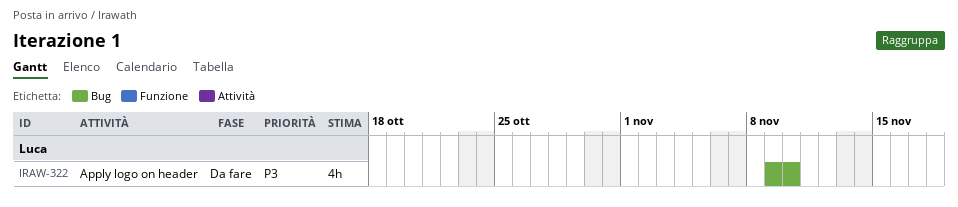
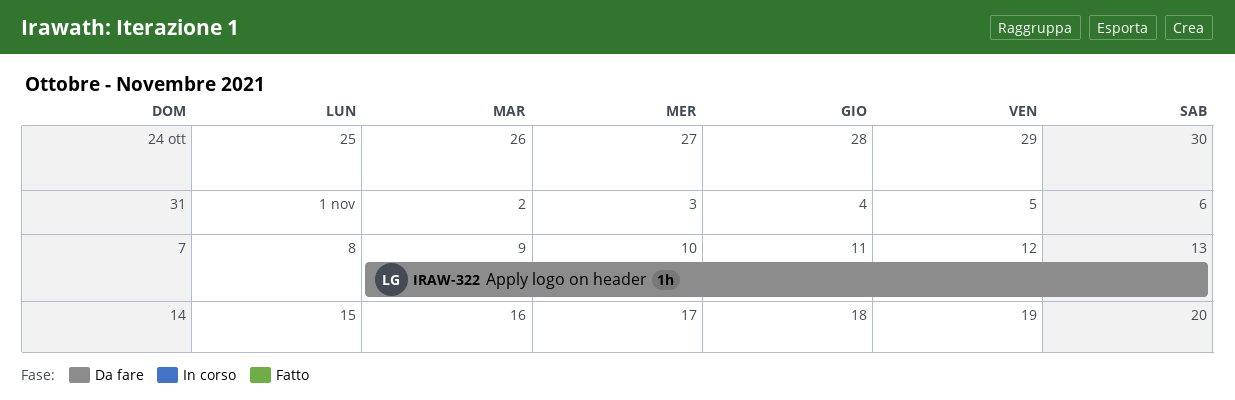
IRAW-322, estimate: 4h -> 1h
IRAW-322, due: Nov 10 -> Nov 13

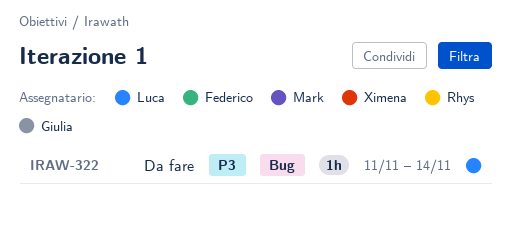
IRAW-322, start: Nov 9 -> Nov 11
IRAW-322, due: Nov 13 -> Nov 14

